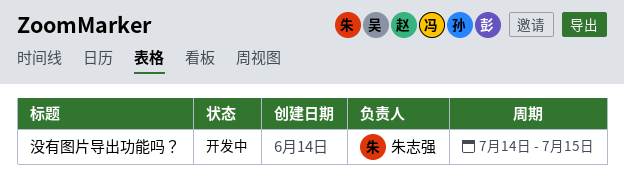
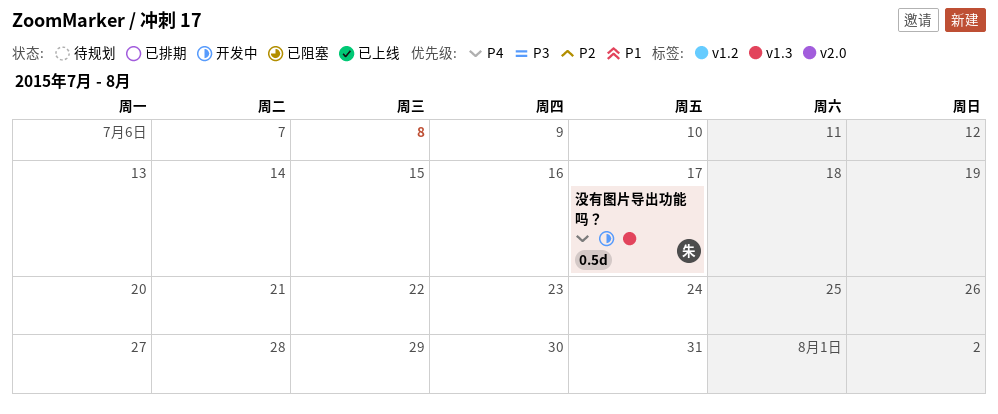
没有图片导出功能吗？, due: Jul 15 -> Jul 17

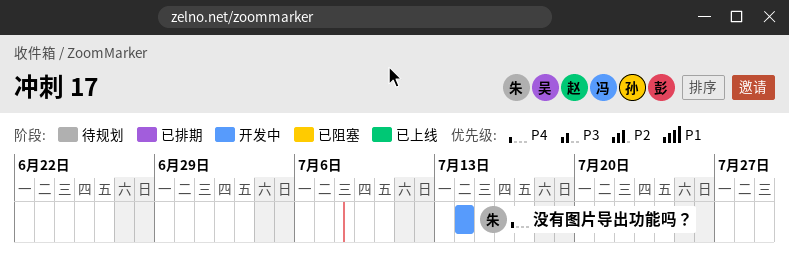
没有图片导出功能吗？, due: Jul 17 -> Jul 14

